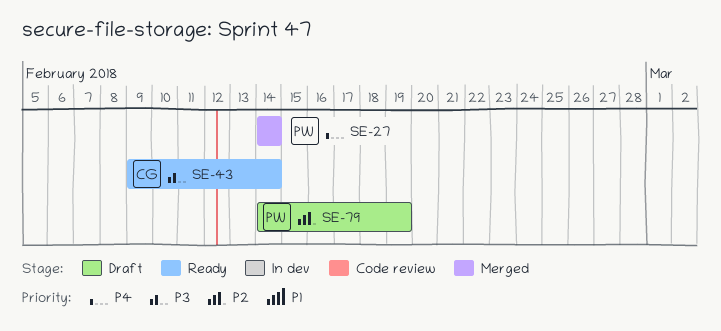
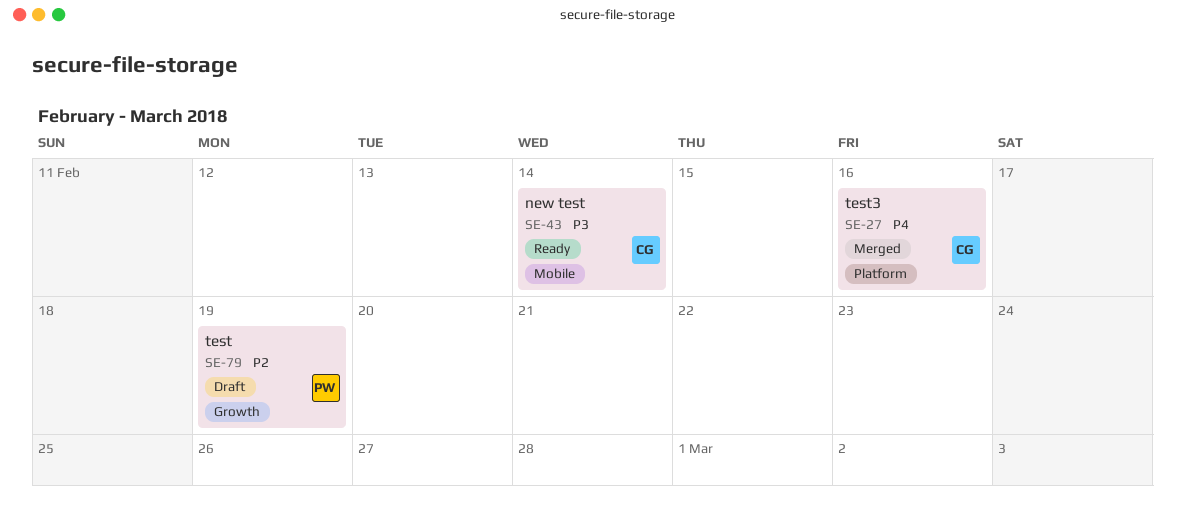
SE-27, owner: PW -> CG
SE-27, due: Feb 14 -> Feb 16

